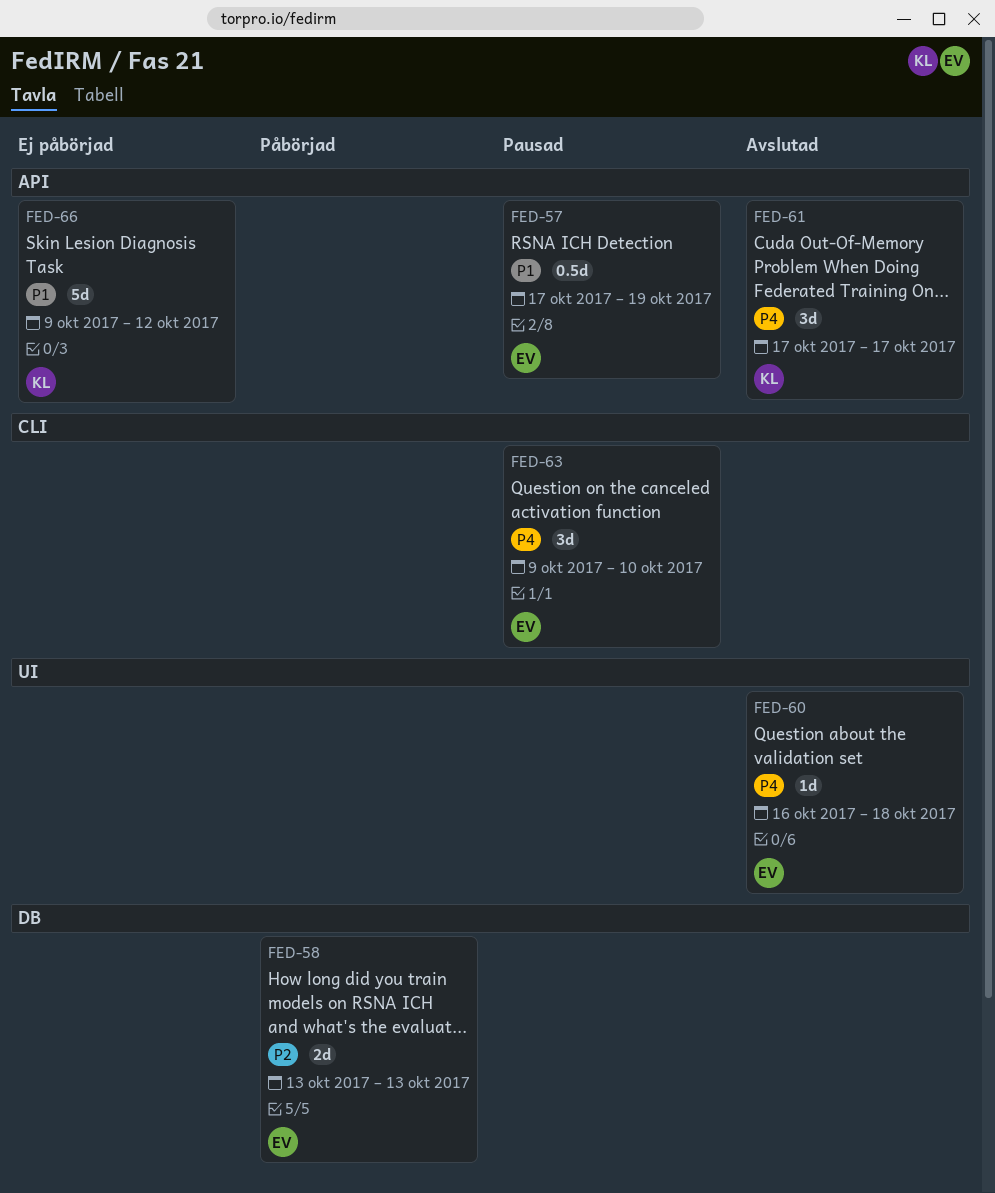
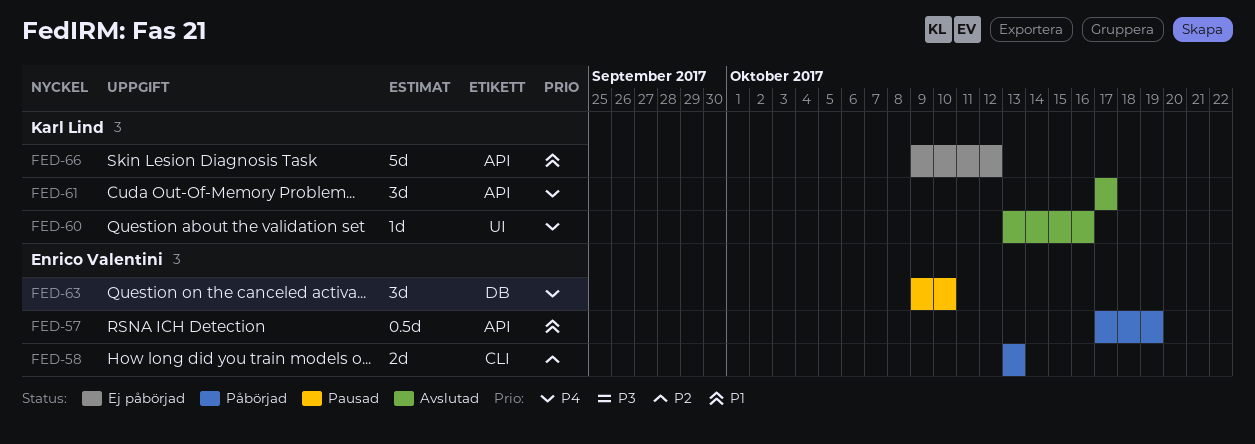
FED-57, status: Pausad -> Påbörjad
FED-58, label: DB -> CLI
FED-60, owner: Enrico Valentini -> Karl Lind
FED-60, start: Oct 16 -> Oct 13
FED-60, due: Oct 18 -> Oct 16
FED-63, label: CLI -> DB

